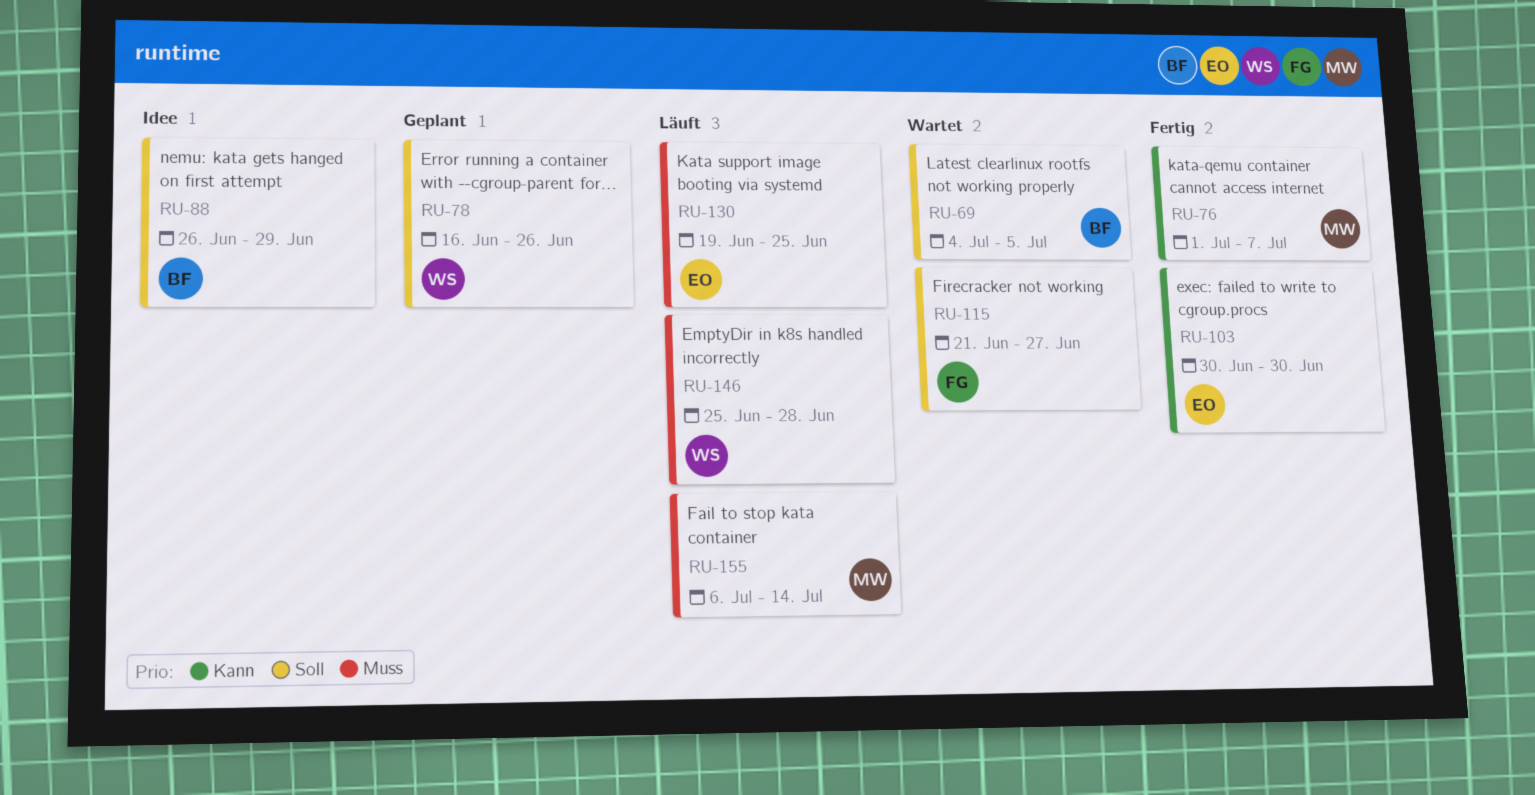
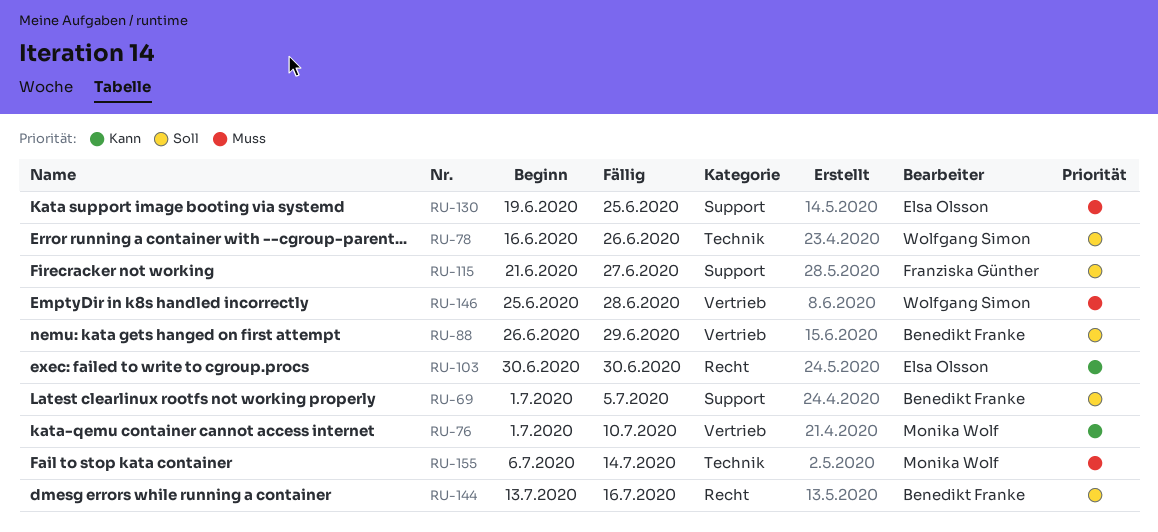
RU-69, start: Jul 4 -> Jul 1
RU-76, due: Jul 7 -> Jul 10
RU-144: none -> present

